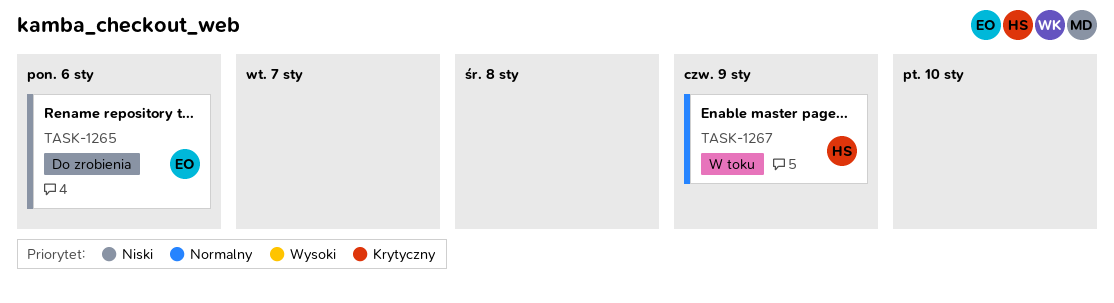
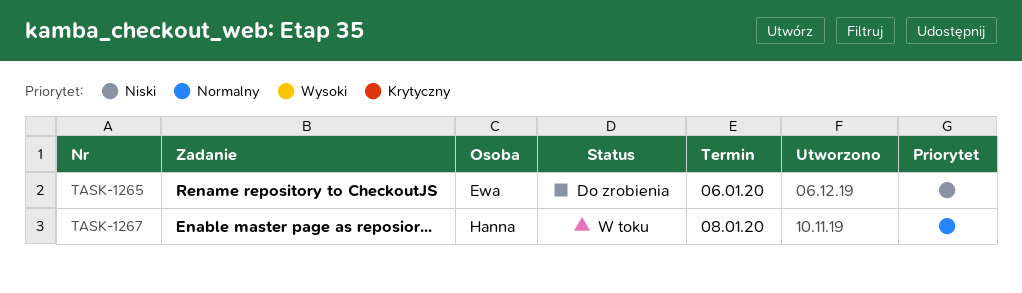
TASK-1267, due: Jan 9 -> Jan 8

